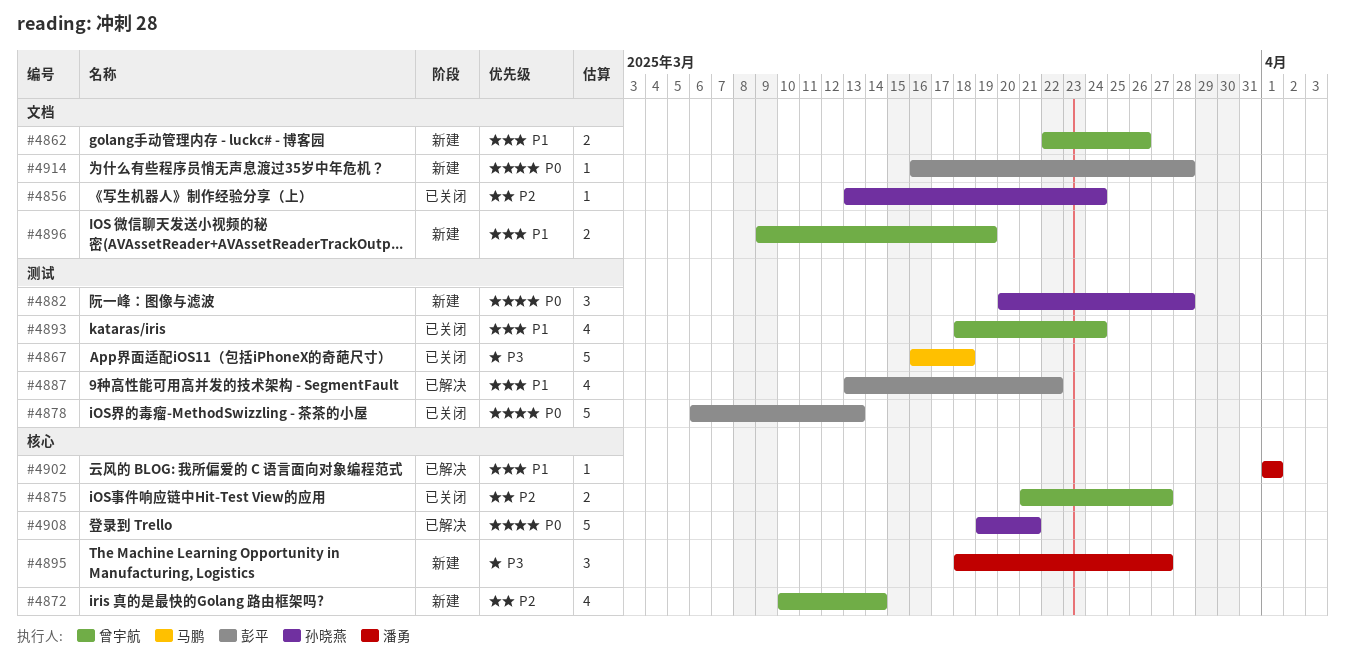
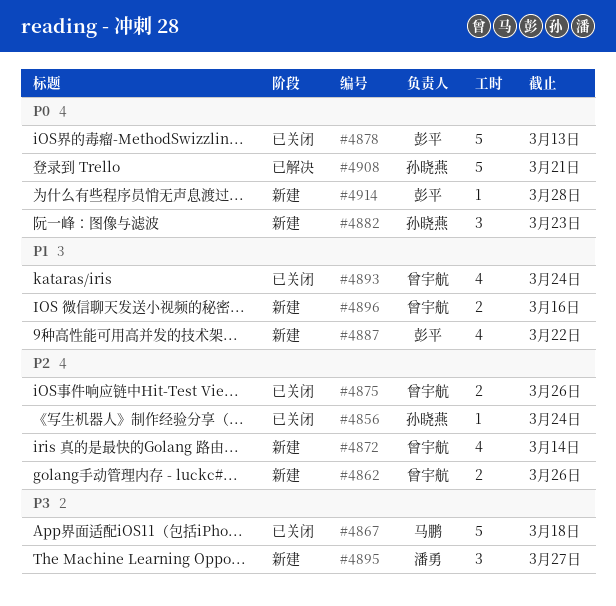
#4862, priority: P1 -> P2
#4875, due: Mar 27 -> Mar 26
#4882, due: Mar 28 -> Mar 23
#4887, status: 已解决 -> 新建
#4896, due: Mar 19 -> Mar 16
#4902: present -> none

